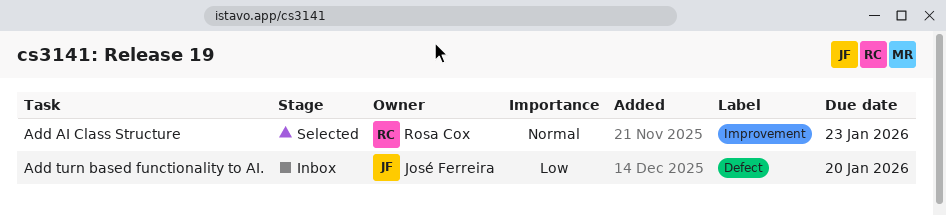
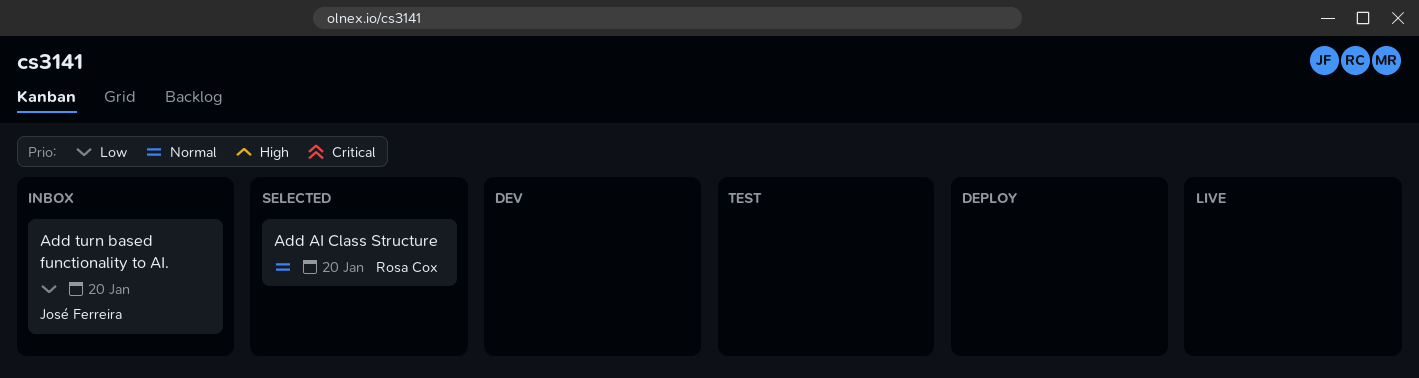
Add AI Class Structure, due: Jan 23 -> Jan 20

